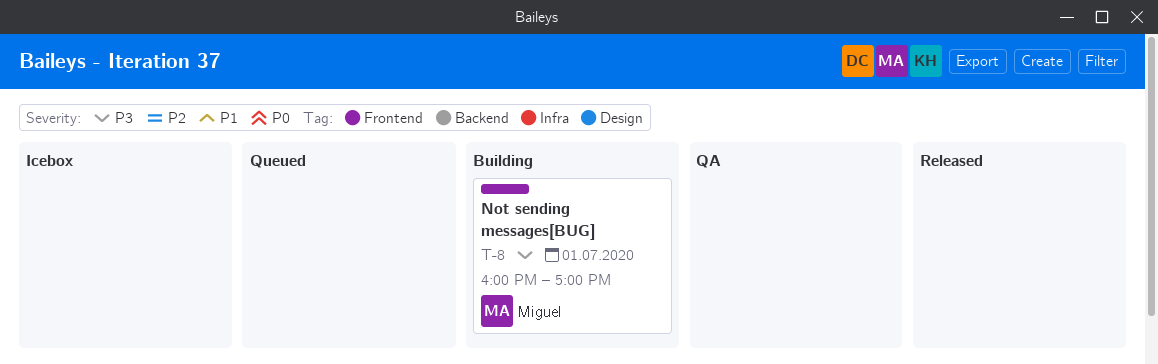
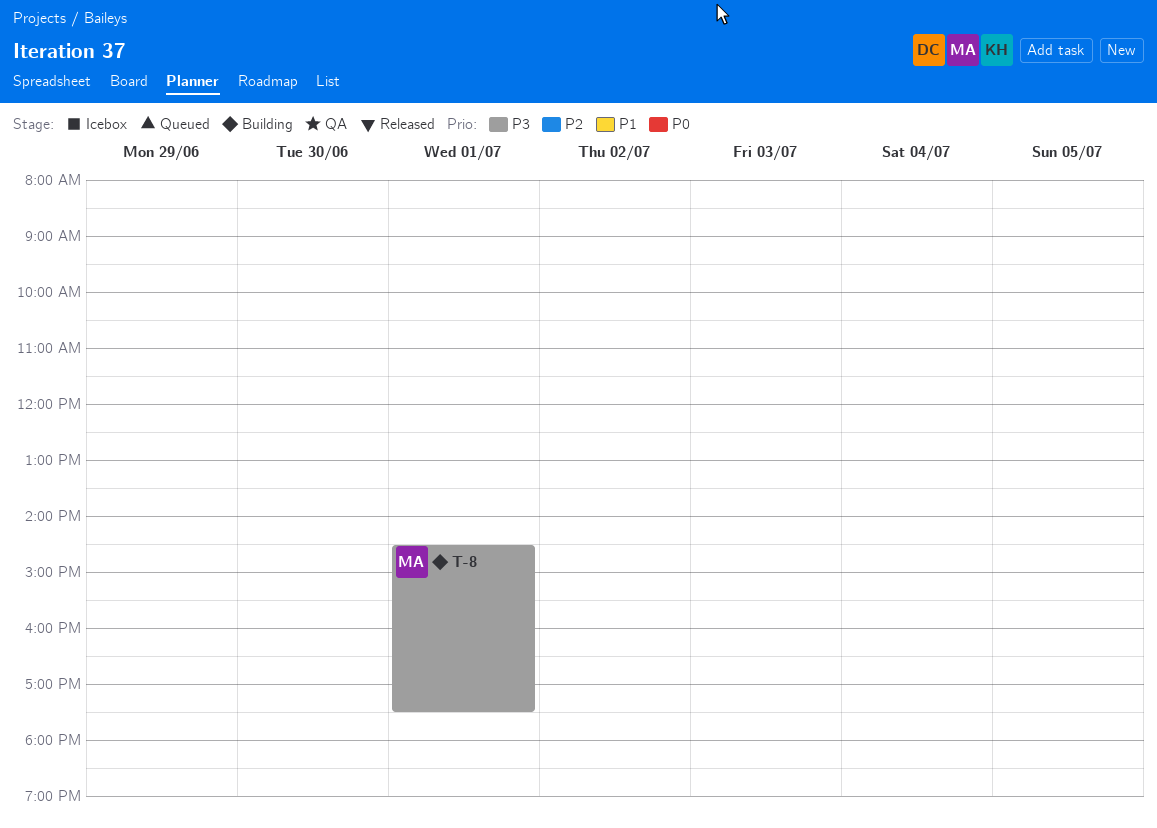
T-8, begins: 16:00 -> 14:30
T-8, ends: 17:00 -> 17:30

